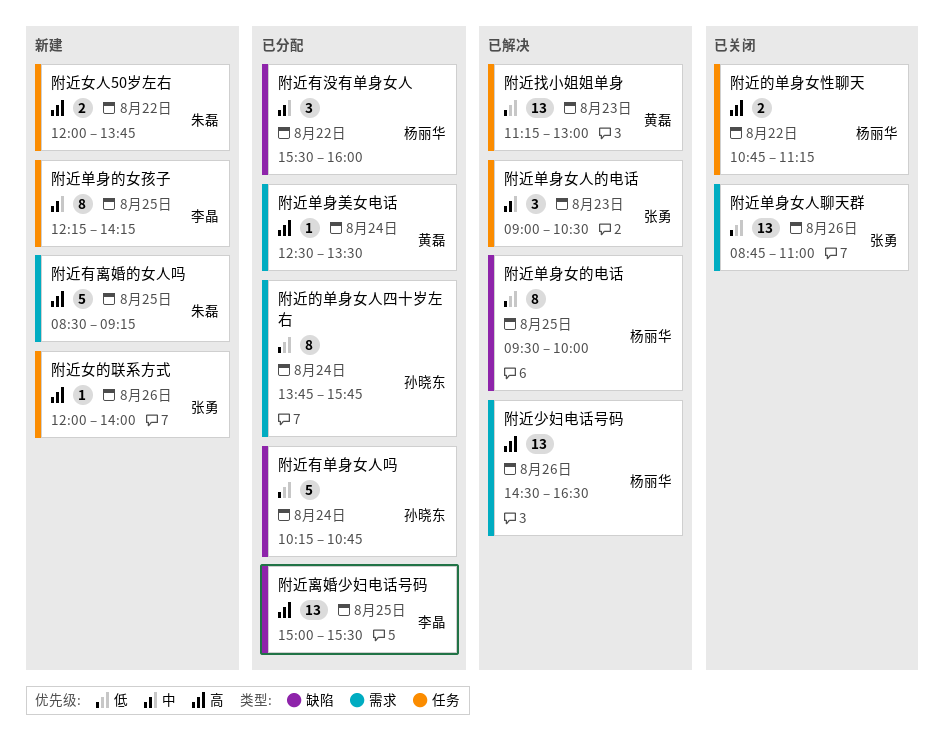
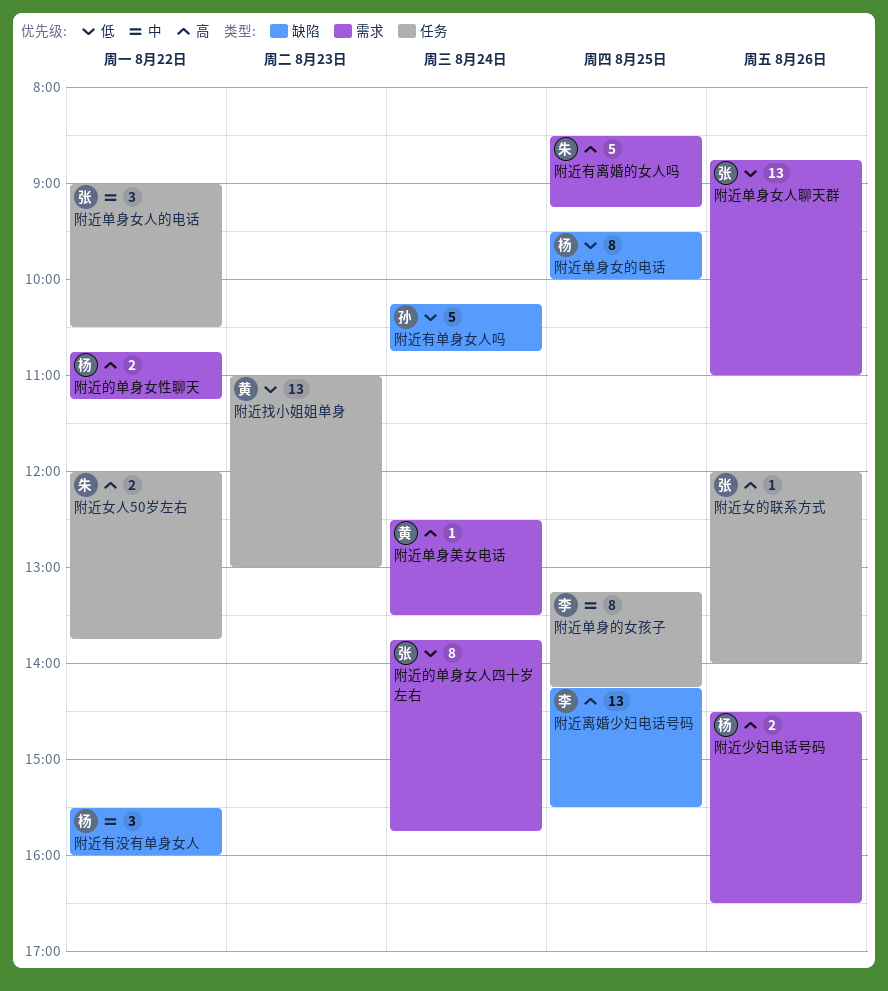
附近单身女人的电话, day: Aug 23 -> Aug 22
附近单身的女孩子, begins: 12:15 -> 13:15
附近少妇电话号码, estimate: 13 -> 2
附近找小姐姐单身, begins: 11:15 -> 11:00
附近的单身女人四十岁左右, owner: 孙晓东 -> 张勇
附近的单身女性聊天, label: 任务 -> 需求
附近离婚少妇电话号码, begins: 15:00 -> 14:15

